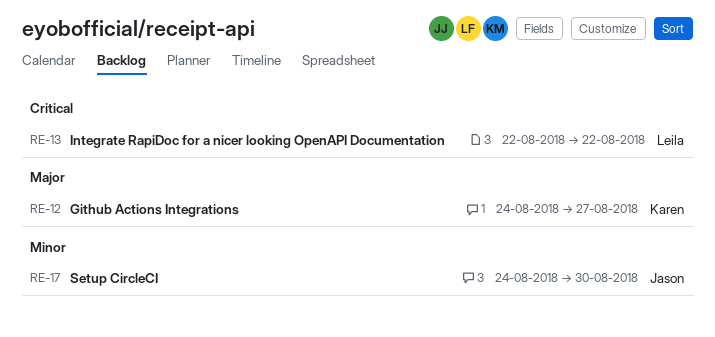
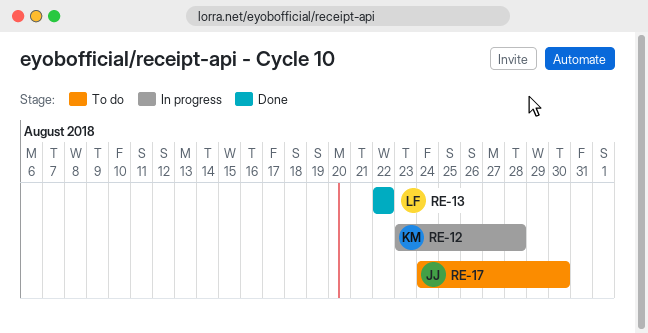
RE-12, start: Aug 24 -> Aug 23
RE-12, due: Aug 27 -> Aug 28

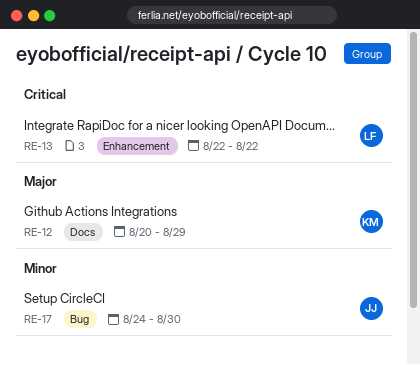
RE-12, start: Aug 23 -> Aug 20
RE-12, due: Aug 28 -> Aug 29

